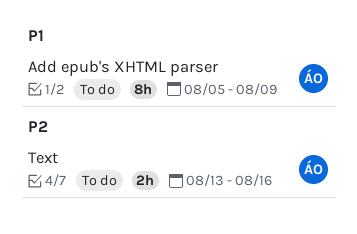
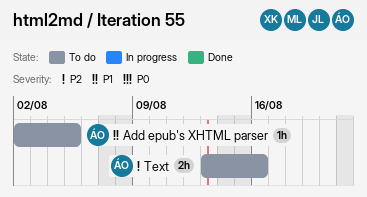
Add epub's XHTML parser, estimate: 8h -> 1h
Add epub's XHTML parser, start: Aug 5 -> Aug 2
Add epub's XHTML parser, due: Aug 9 -> Aug 5

